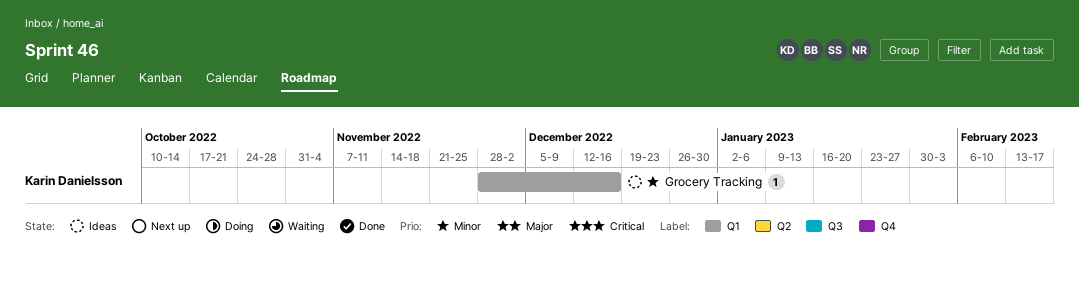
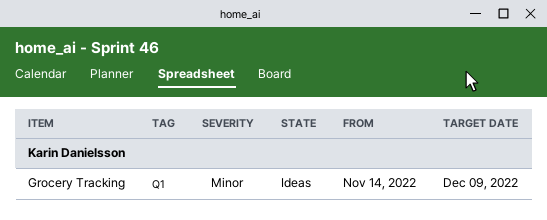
Grocery Tracking, start: Nov 28 -> Nov 14
Grocery Tracking, due: Dec 16 -> Dec 9

